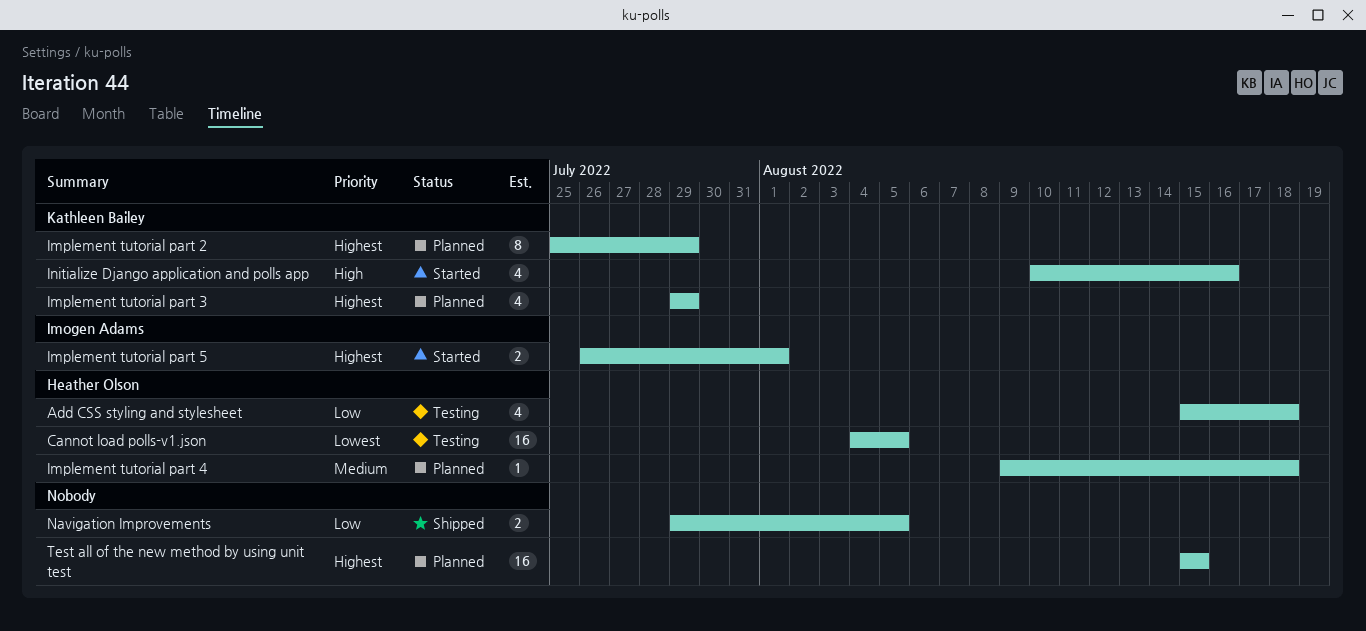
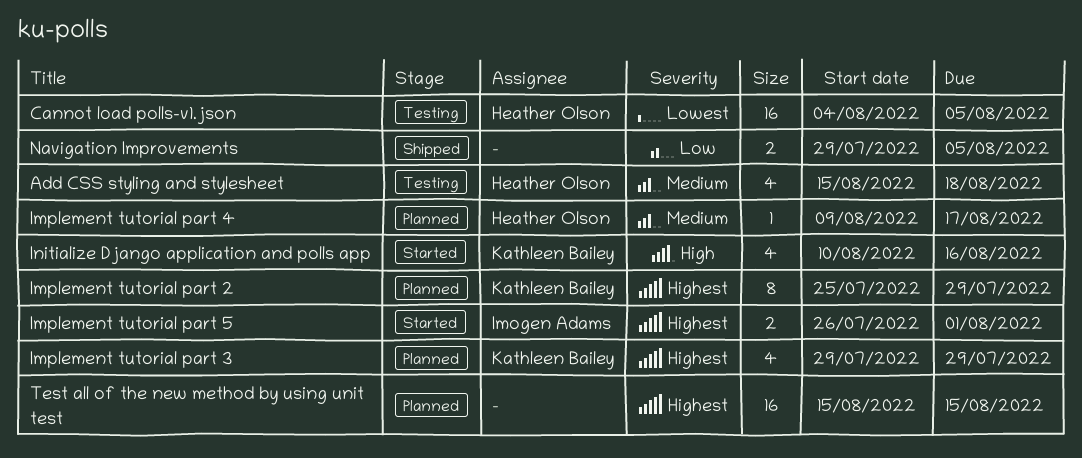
Add CSS styling and stylesheet, priority: Low -> Medium
Implement tutorial part 4, due: Aug 18 -> Aug 17

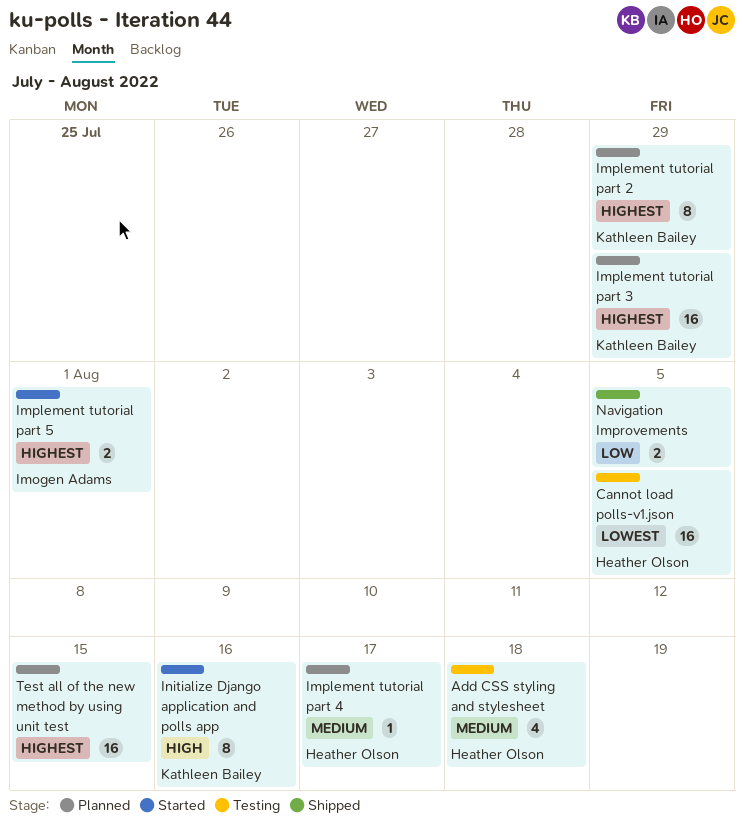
Implement tutorial part 3, estimate: 4 -> 16
Initialize Django application and polls app, estimate: 4 -> 8

